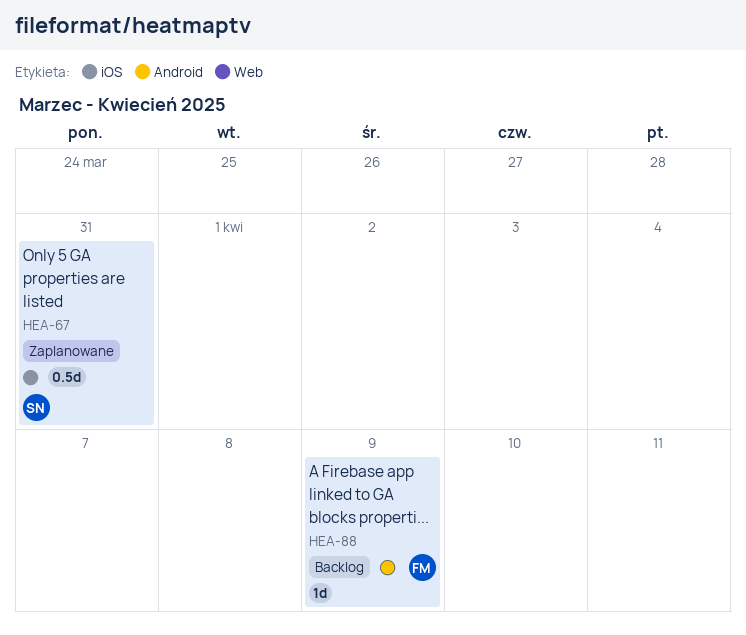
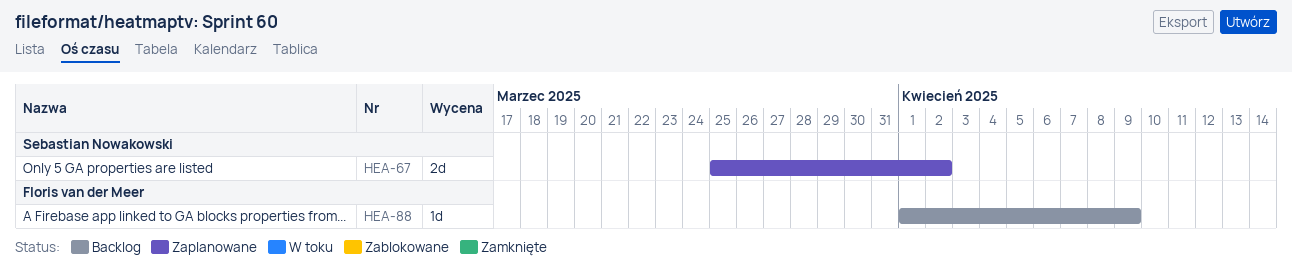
HEA-67, estimate: 0.5d -> 2d
HEA-67, due: Mar 31 -> Apr 2

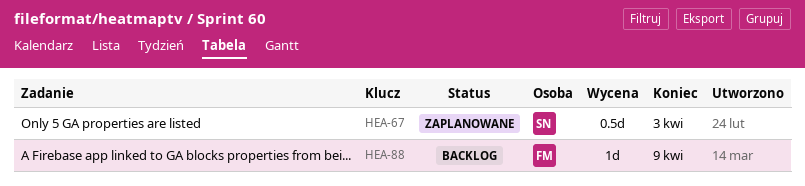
HEA-67, estimate: 2d -> 0.5d
HEA-67, due: Apr 2 -> Apr 3

